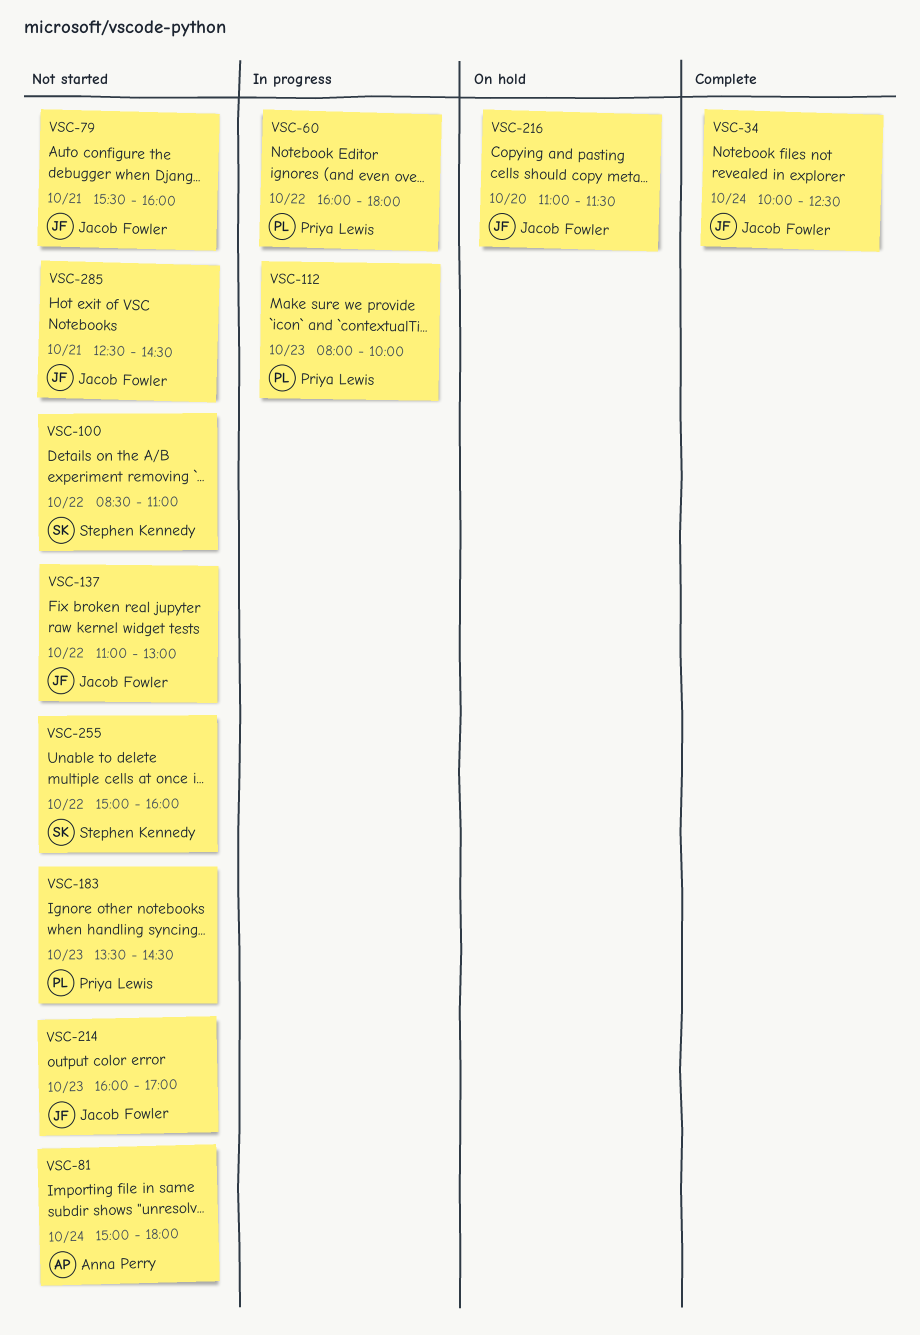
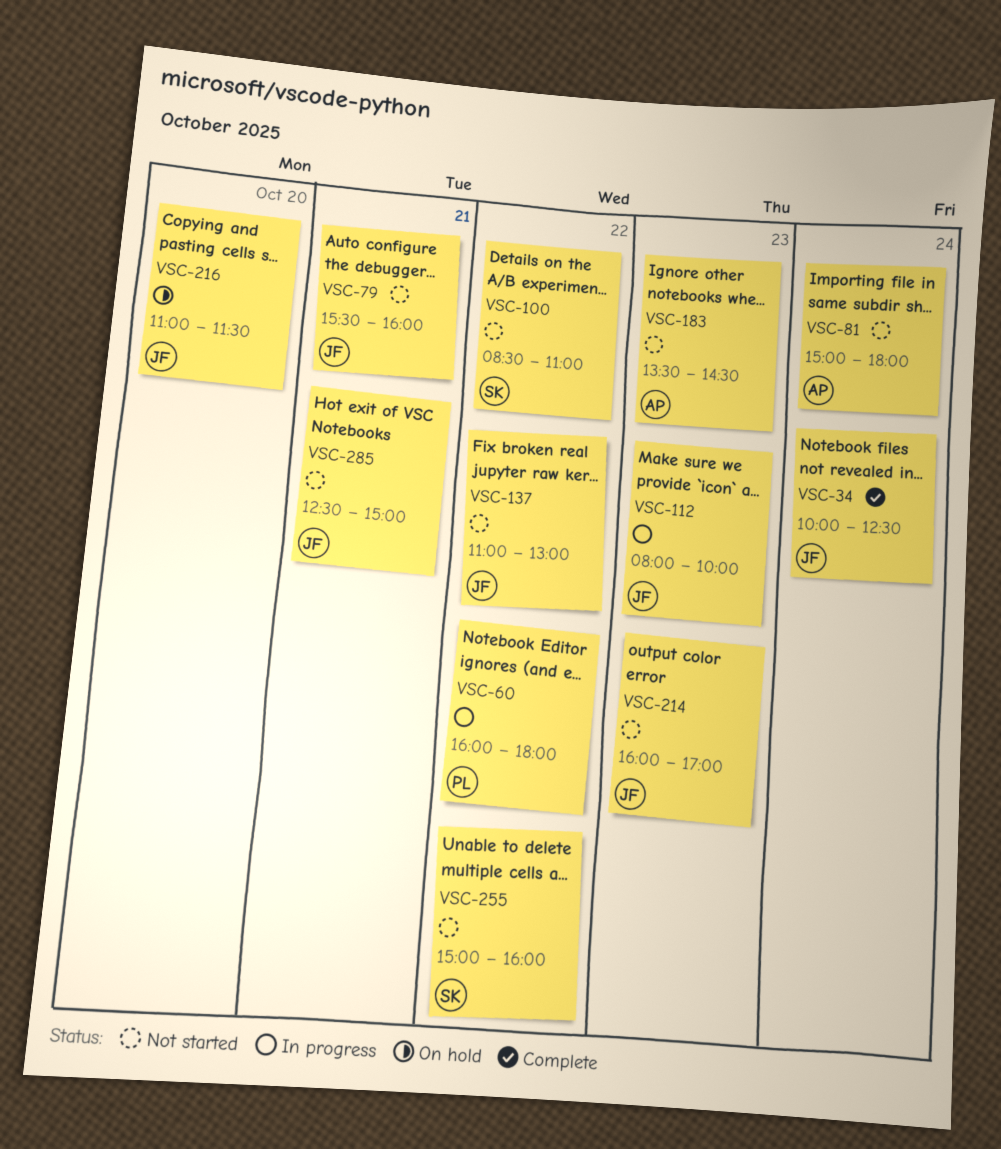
VSC-112, owner: Priya Lewis -> Jacob Fowler
VSC-183, owner: Priya Lewis -> Anna Perry
VSC-285, ends: 14:30 -> 15:00

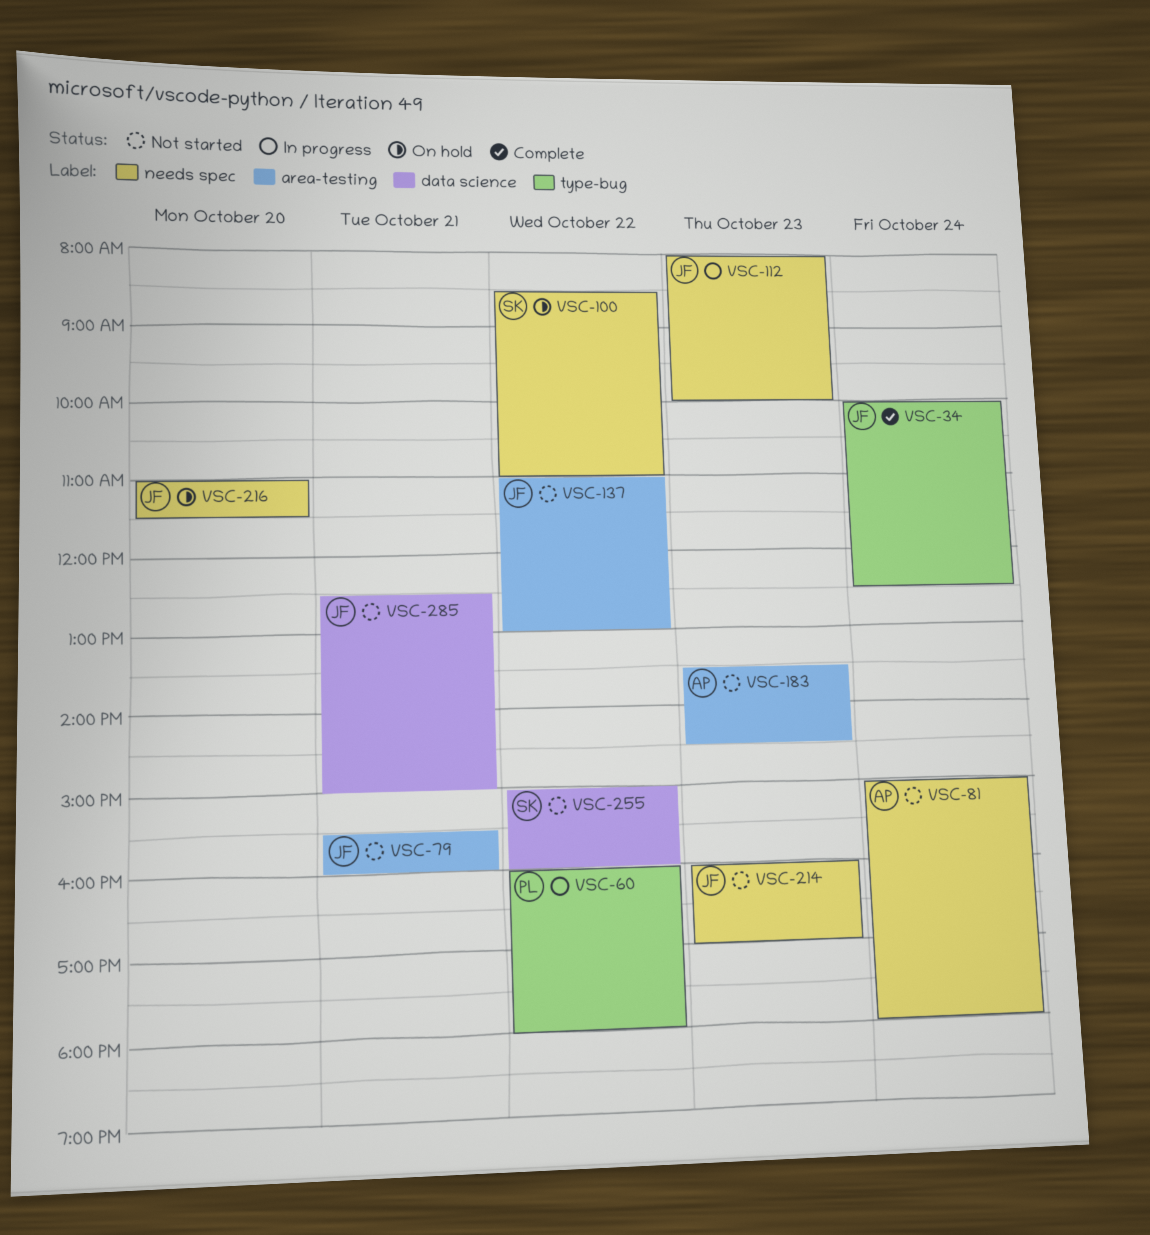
VSC-100, status: Not started -> On hold

